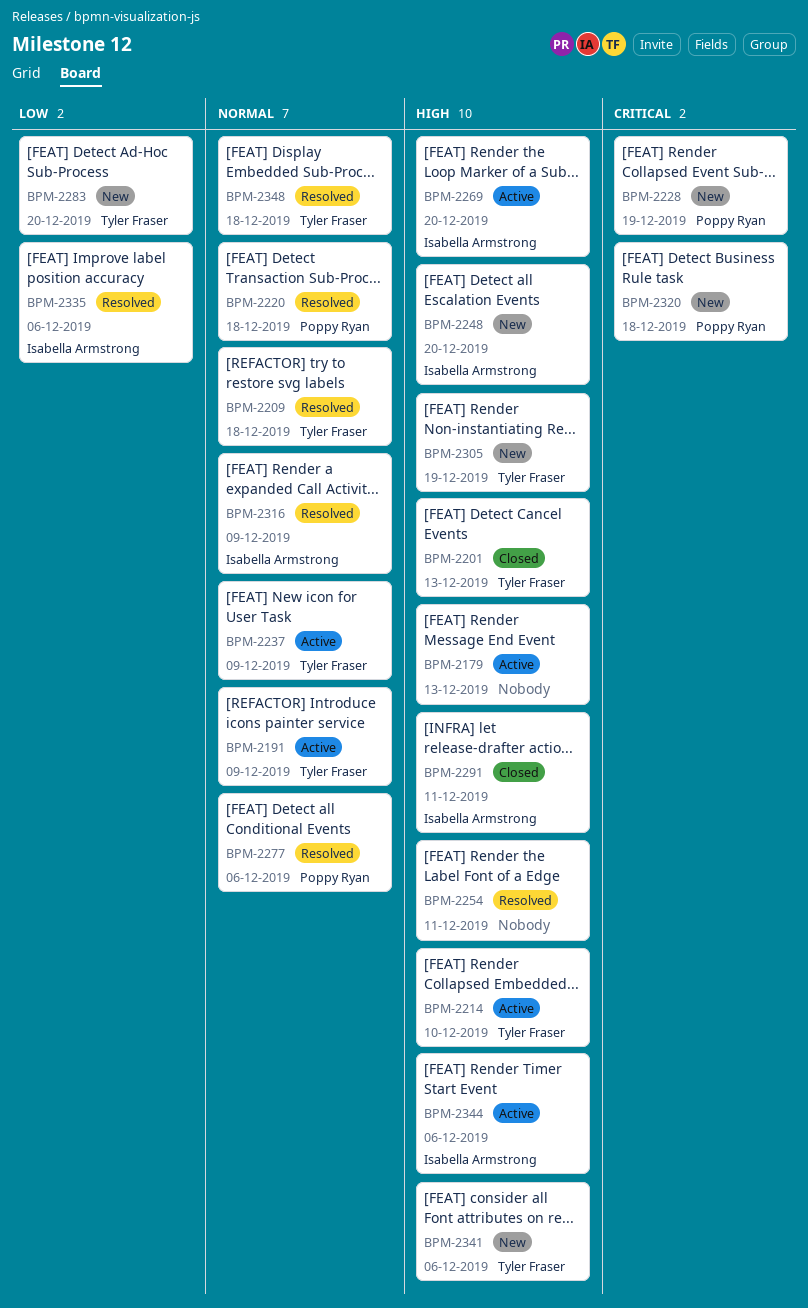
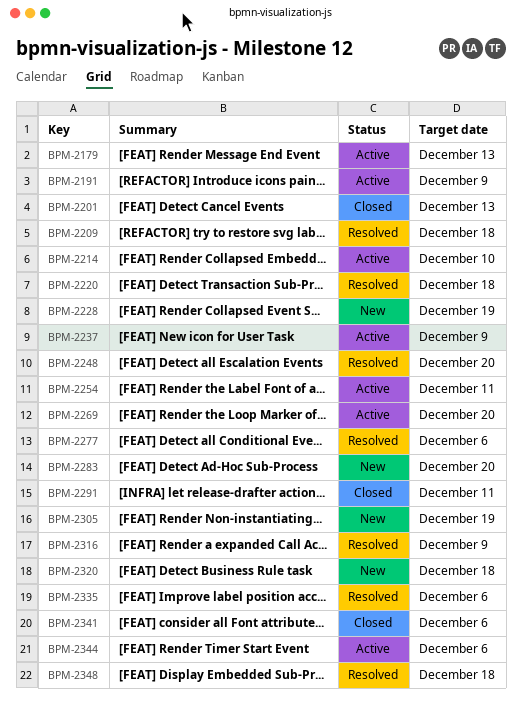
BPM-2248, status: New -> Resolved
BPM-2254, status: Resolved -> Active
BPM-2341, status: New -> Closed

